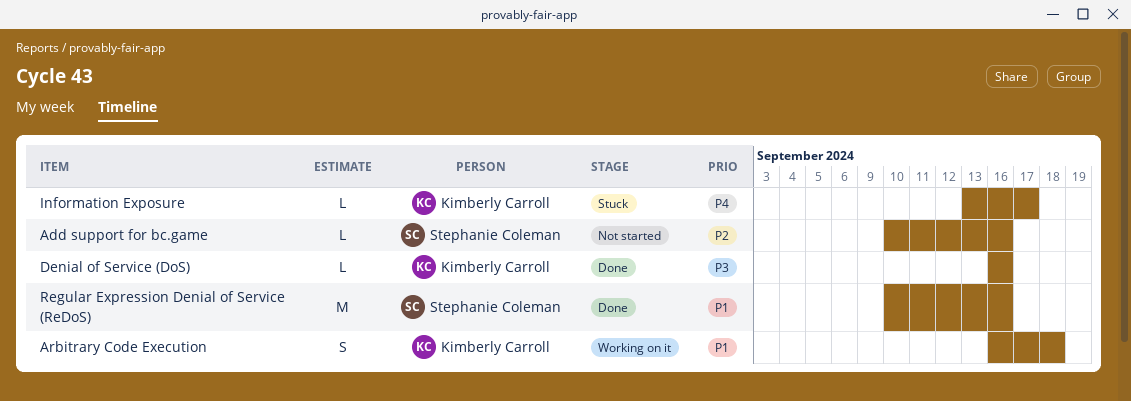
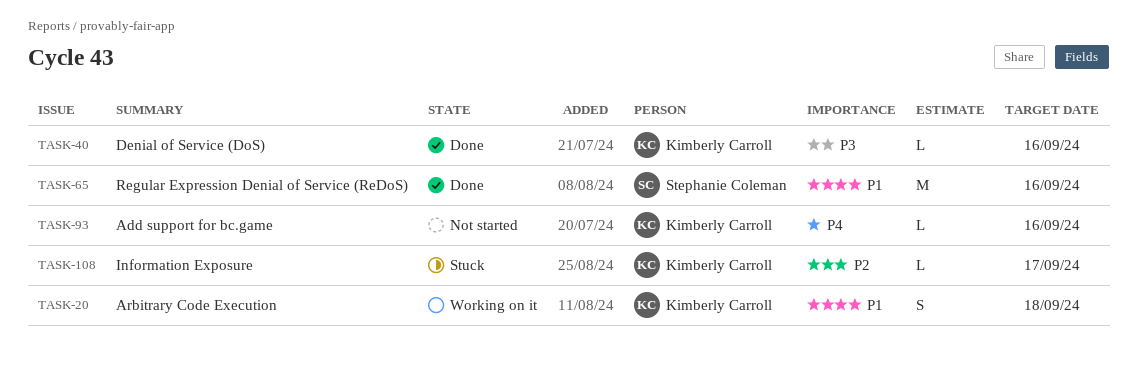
Add support for bc.game, owner: Stephanie Coleman -> Kimberly Carroll
Add support for bc.game, priority: P2 -> P4
Information Exposure, priority: P4 -> P2

